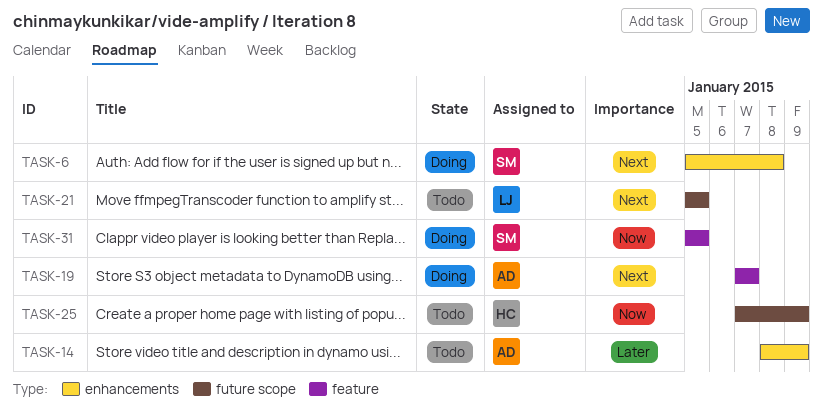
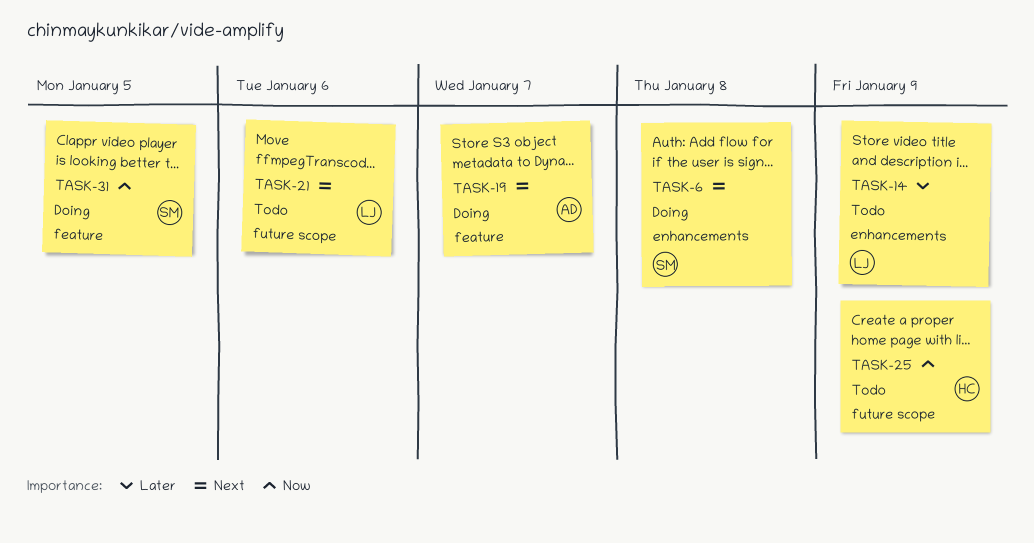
TASK-14, owner: AD -> LJ
TASK-21, due: Jan 5 -> Jan 6

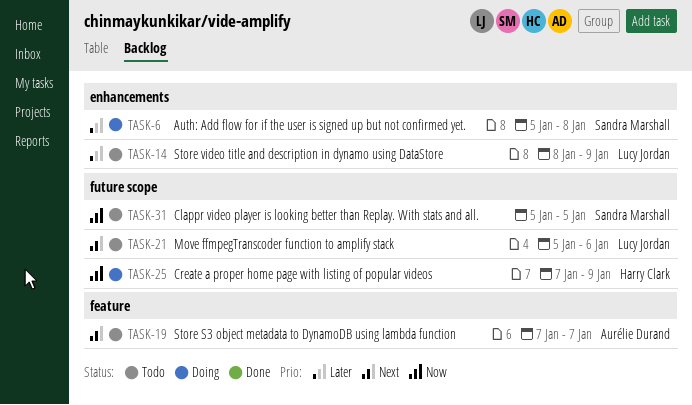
TASK-6, priority: Next -> Later
TASK-19, status: Doing -> Todo
TASK-25, status: Todo -> Doing
TASK-31, status: Doing -> Todo
TASK-31, label: feature -> future scope

